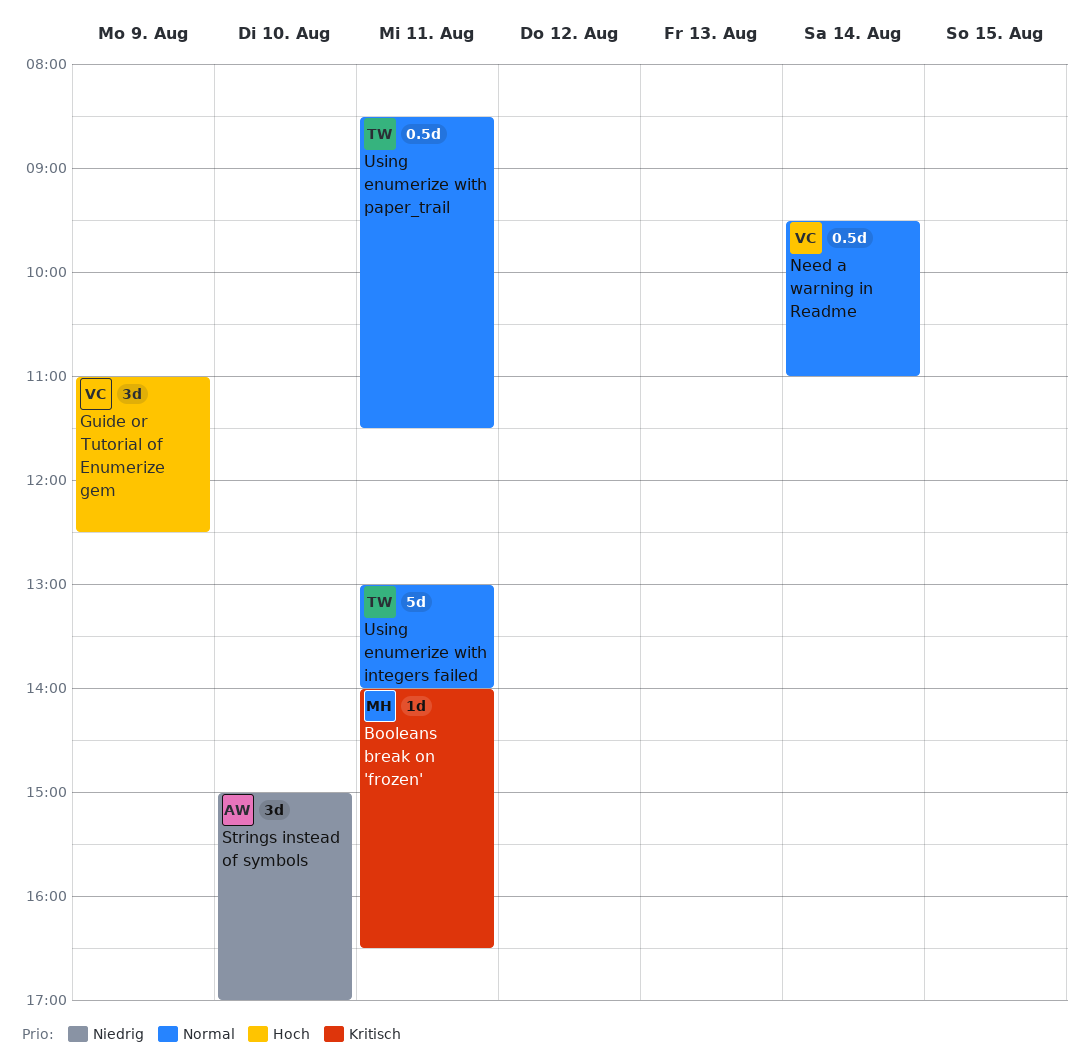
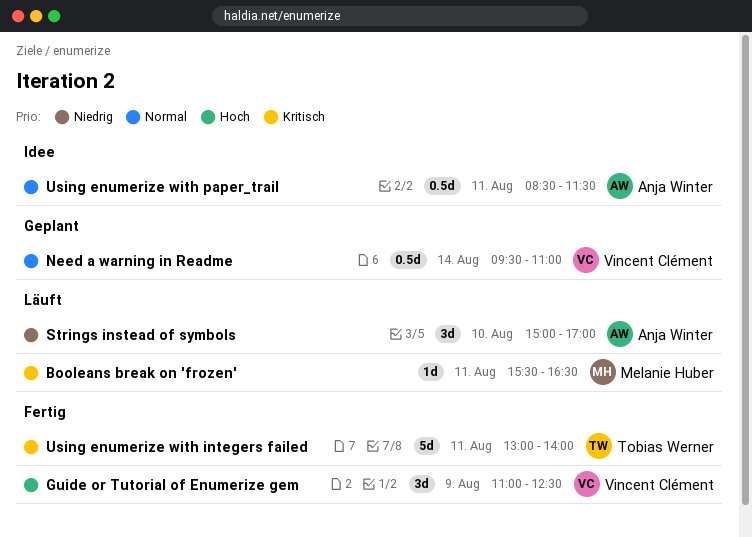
Booleans break on 'frozen', begins: 14:00 -> 15:30
Using enumerize with integers failed, priority: Normal -> Kritisch
Using enumerize with paper_trail, owner: Tobias Werner -> Anja Winter

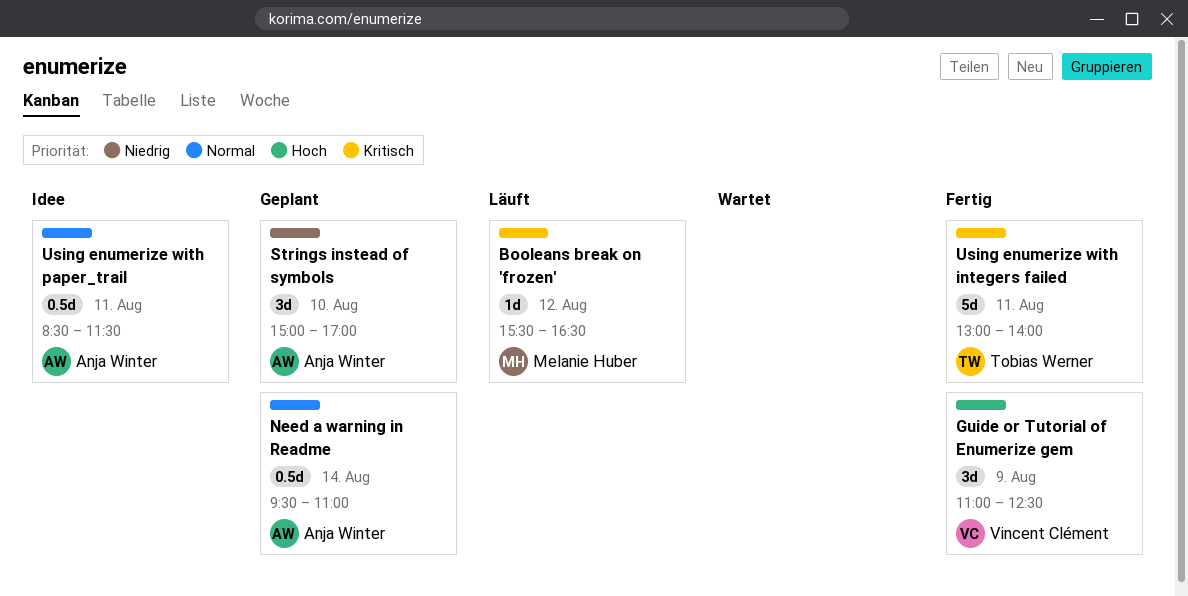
Booleans break on 'frozen', day: Aug 11 -> Aug 12
Need a warning in Readme, owner: Vincent Clément -> Anja Winter
Strings instead of symbols, status: Läuft -> Geplant

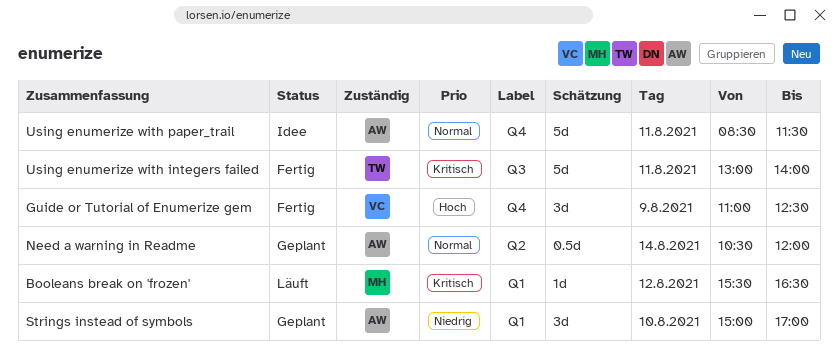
Need a warning in Readme, begins: 09:30 -> 10:30
Need a warning in Readme, ends: 11:00 -> 12:00
Using enumerize with paper_trail, estimate: 0.5d -> 5d

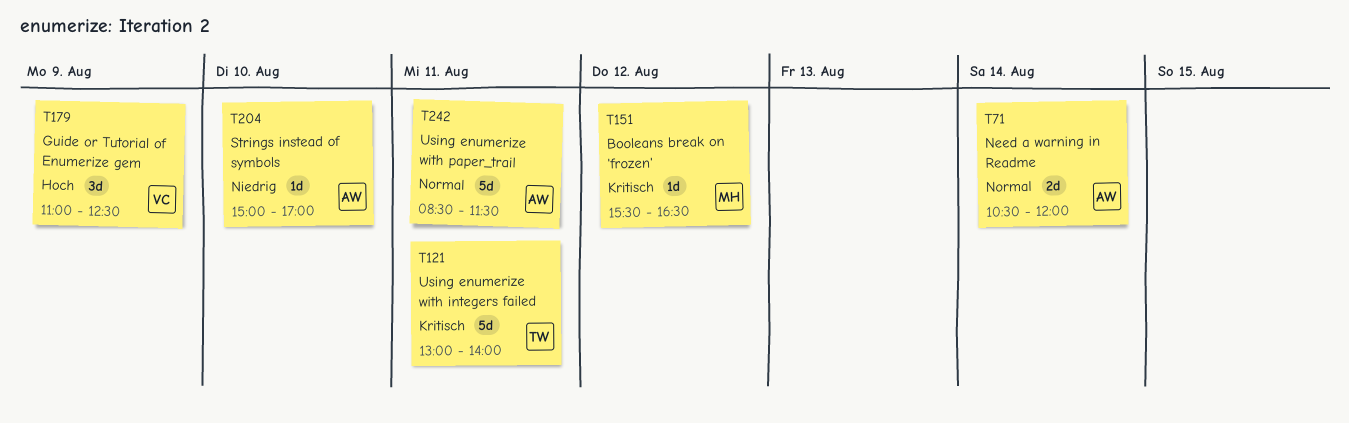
Need a warning in Readme, estimate: 0.5d -> 2d
Strings instead of symbols, estimate: 3d -> 1d

